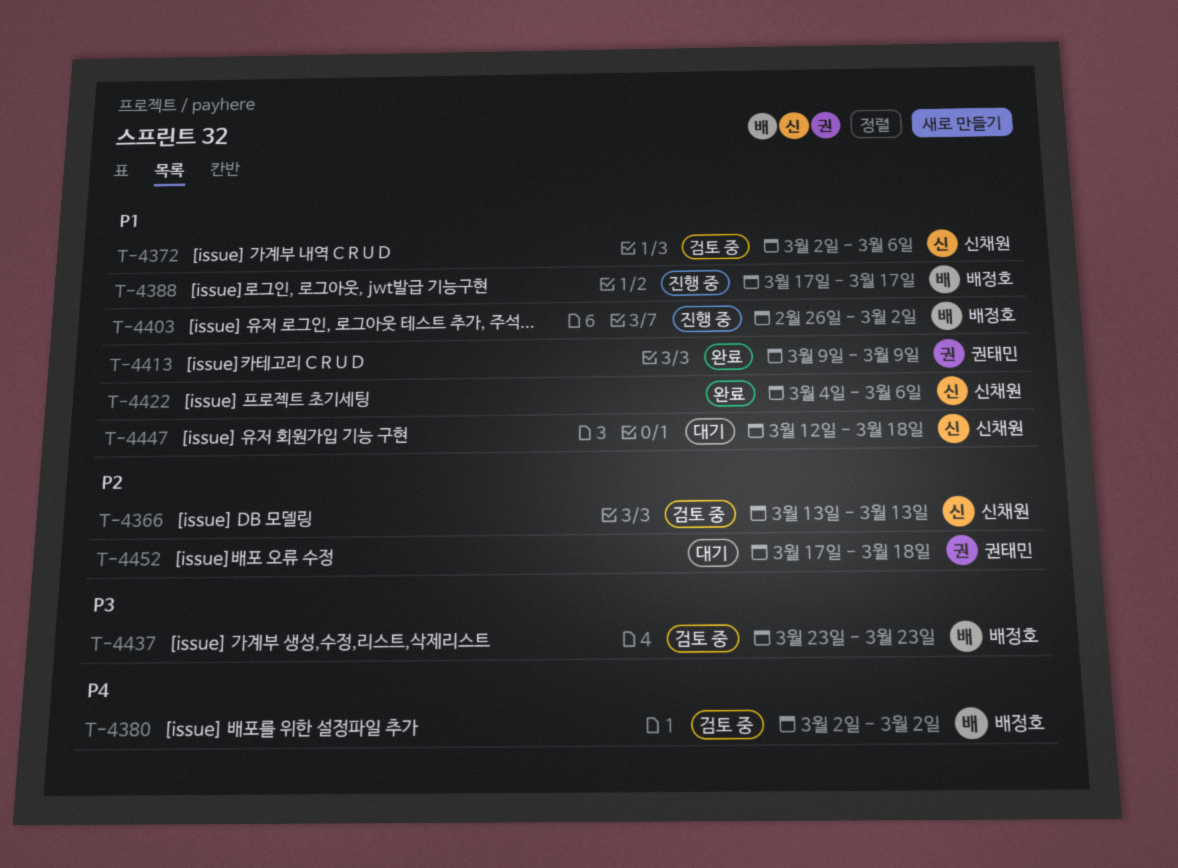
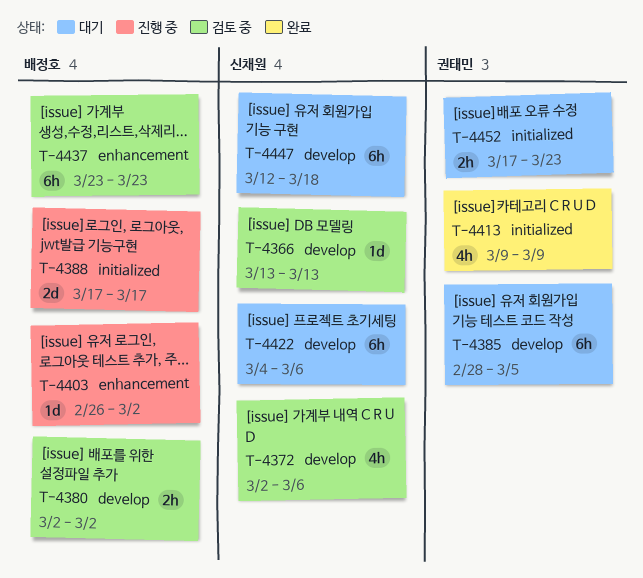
T-4385: none -> present
T-4422, status: 완료 -> 대기
T-4452, due: Mar 18 -> Mar 23

